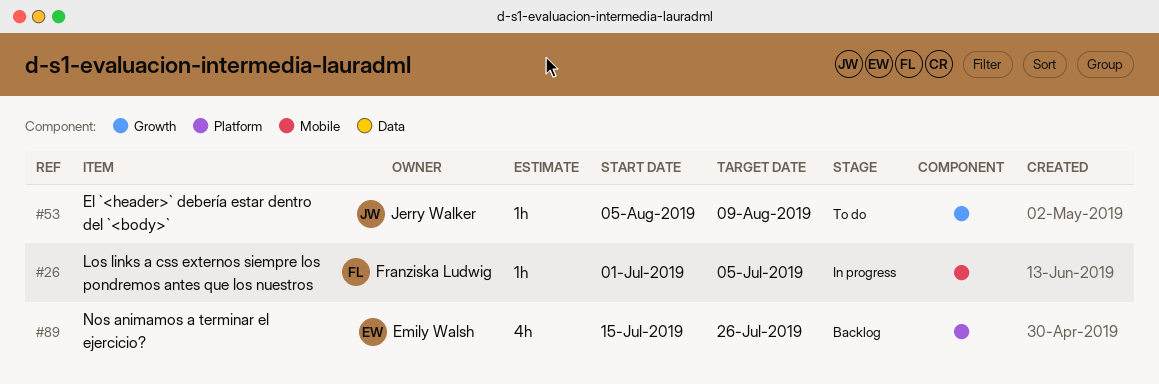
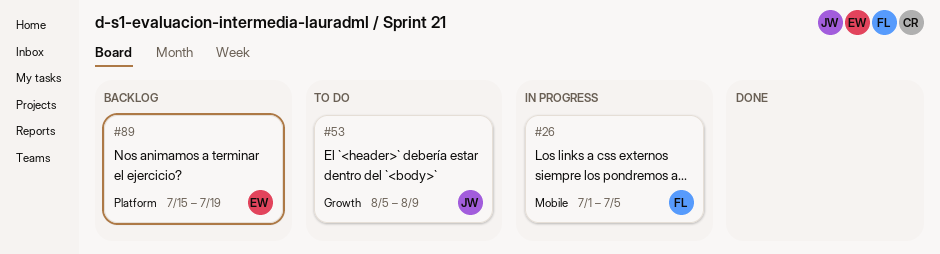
#89, due: Jul 26 -> Jul 19

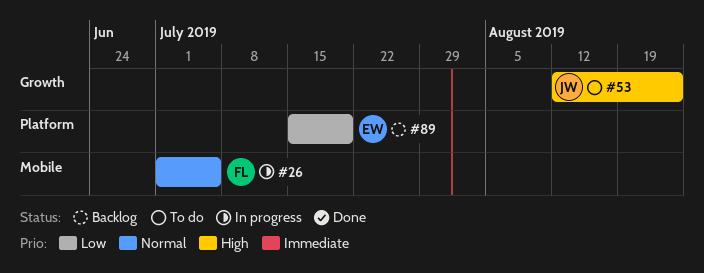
#53, start: Aug 5 -> Aug 12
#53, due: Aug 9 -> Aug 23

